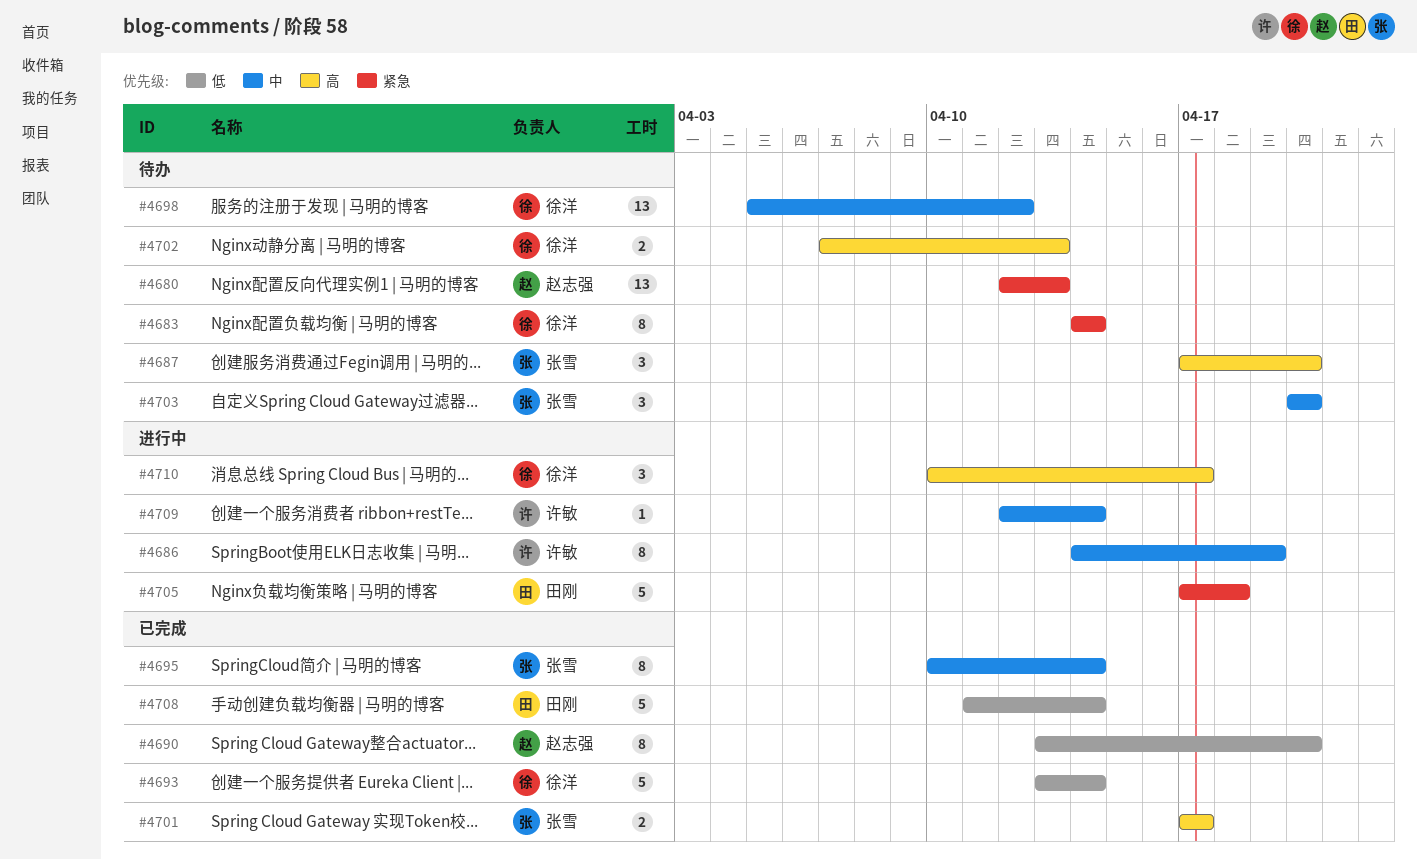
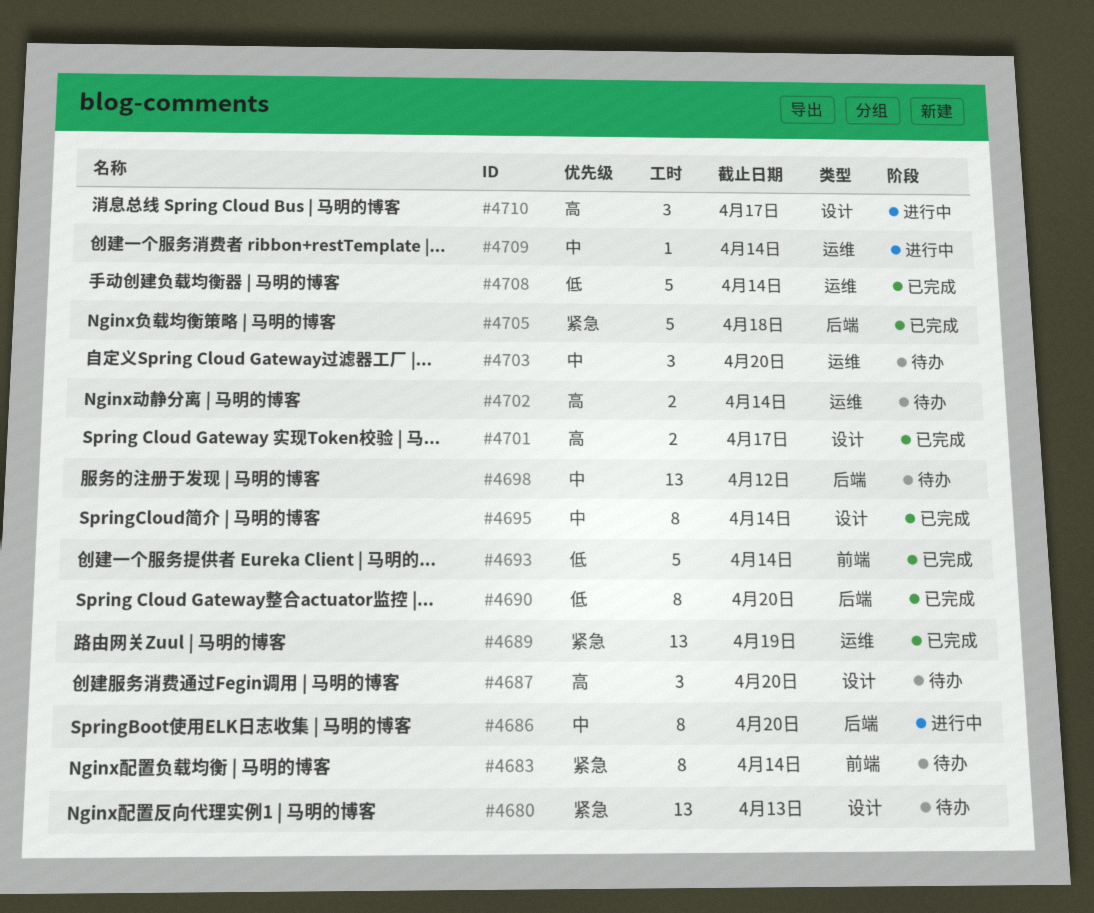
#4686, due: Apr 19 -> Apr 20
#4689: none -> present
#4702, due: Apr 13 -> Apr 14
#4705, status: 进行中 -> 已完成

